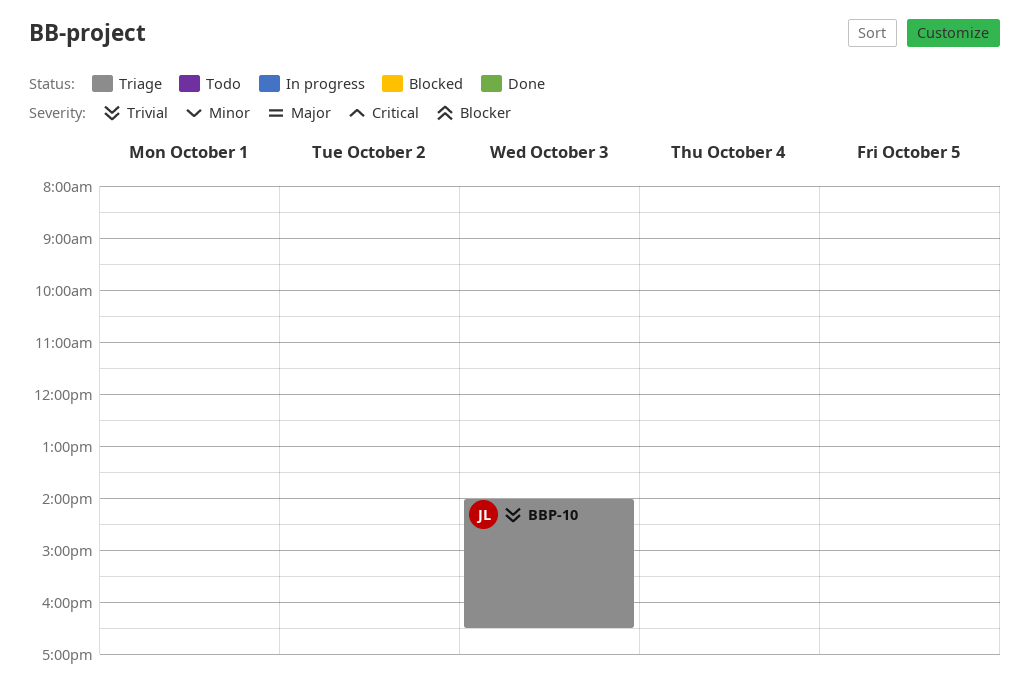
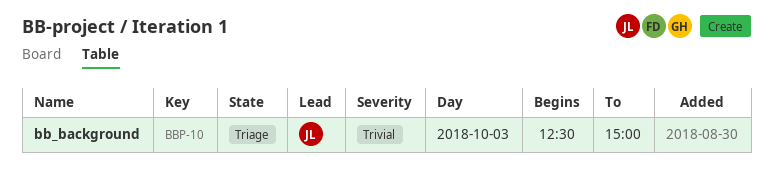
BBP-10, begins: 14:00 -> 12:30
BBP-10, ends: 16:30 -> 15:00

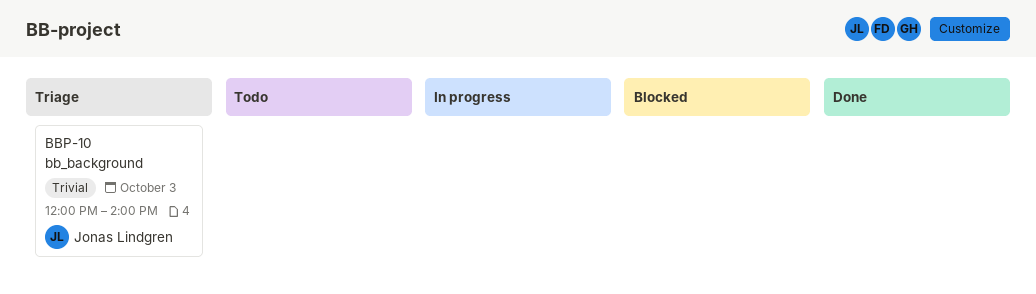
BBP-10, begins: 12:30 -> 12:00
BBP-10, ends: 15:00 -> 14:00

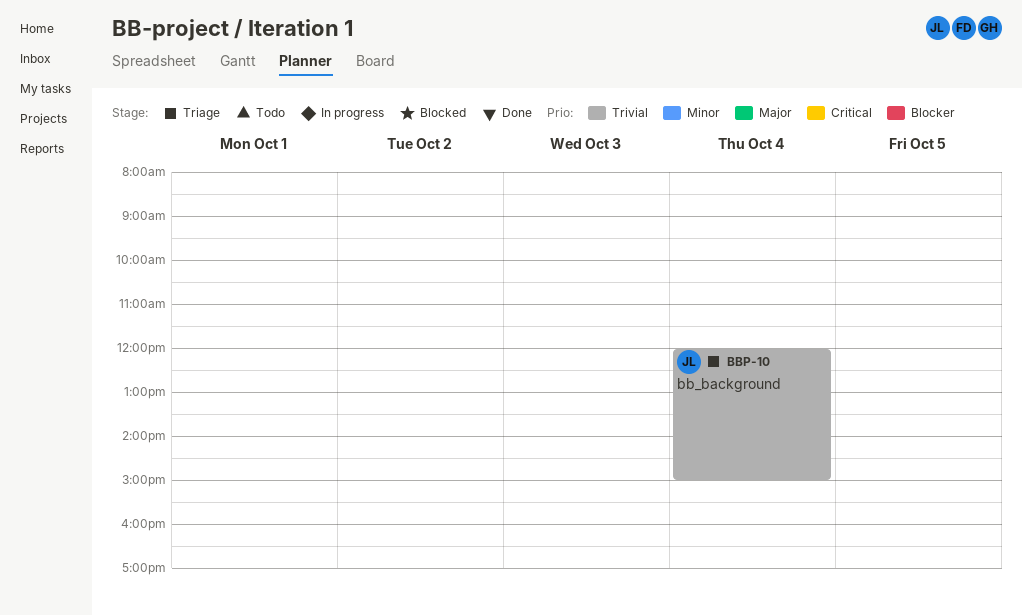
BBP-10, day: Oct 3 -> Oct 4
BBP-10, ends: 14:00 -> 15:00

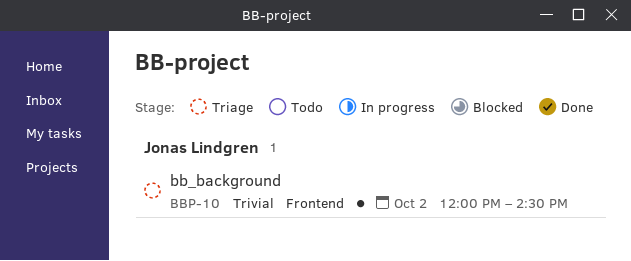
BBP-10, day: Oct 4 -> Oct 2
BBP-10, ends: 15:00 -> 14:30

